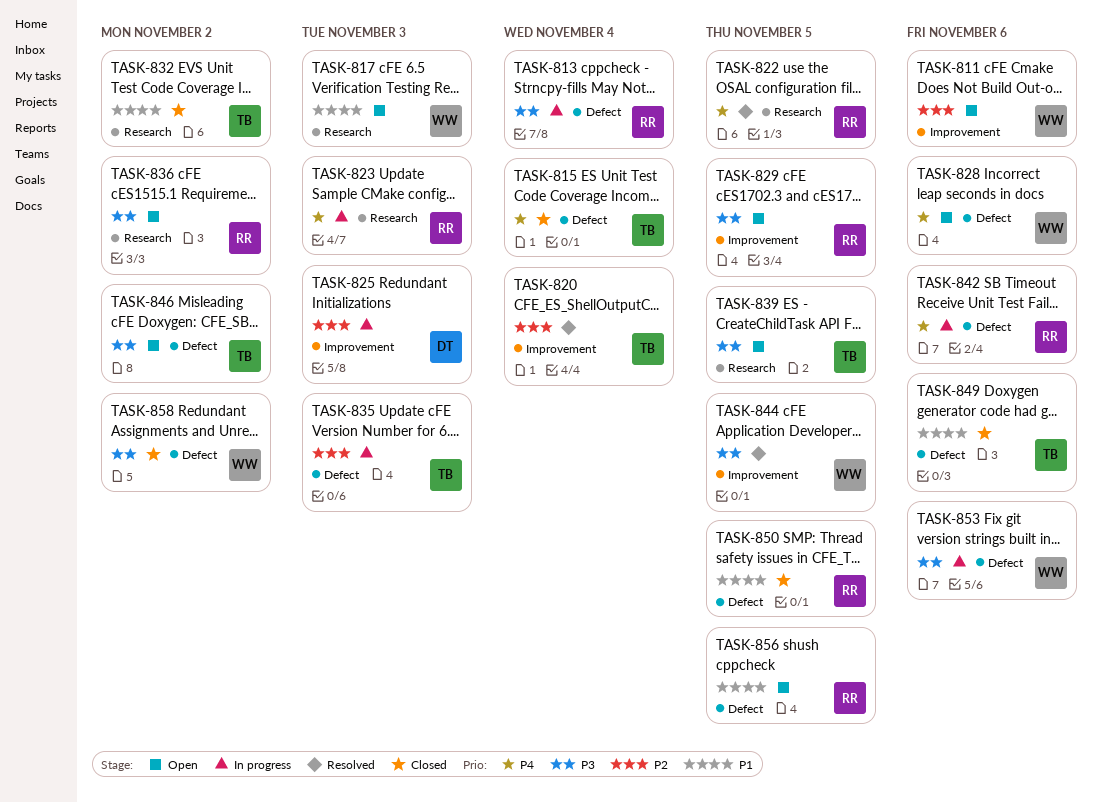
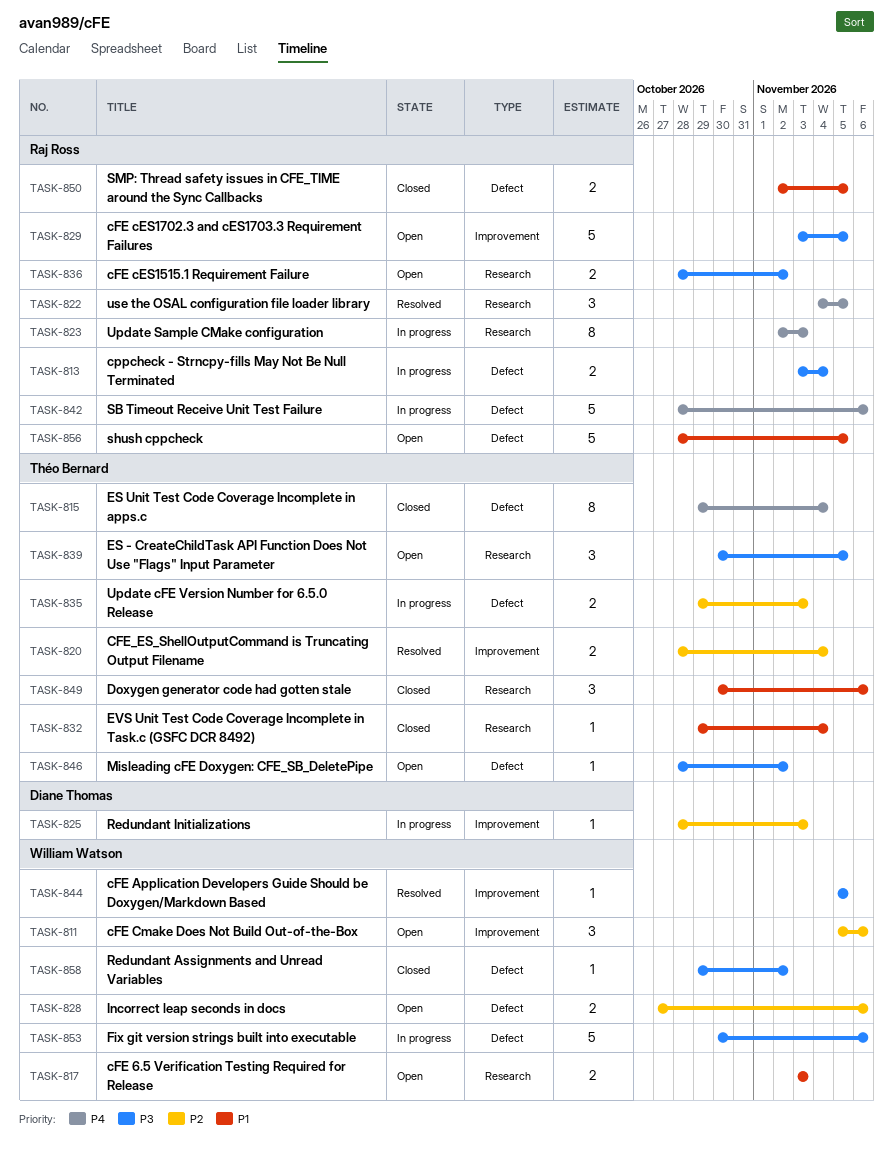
TASK-828, priority: P4 -> P2
TASK-832, due: Nov 2 -> Nov 4
TASK-849, label: Defect -> Research

